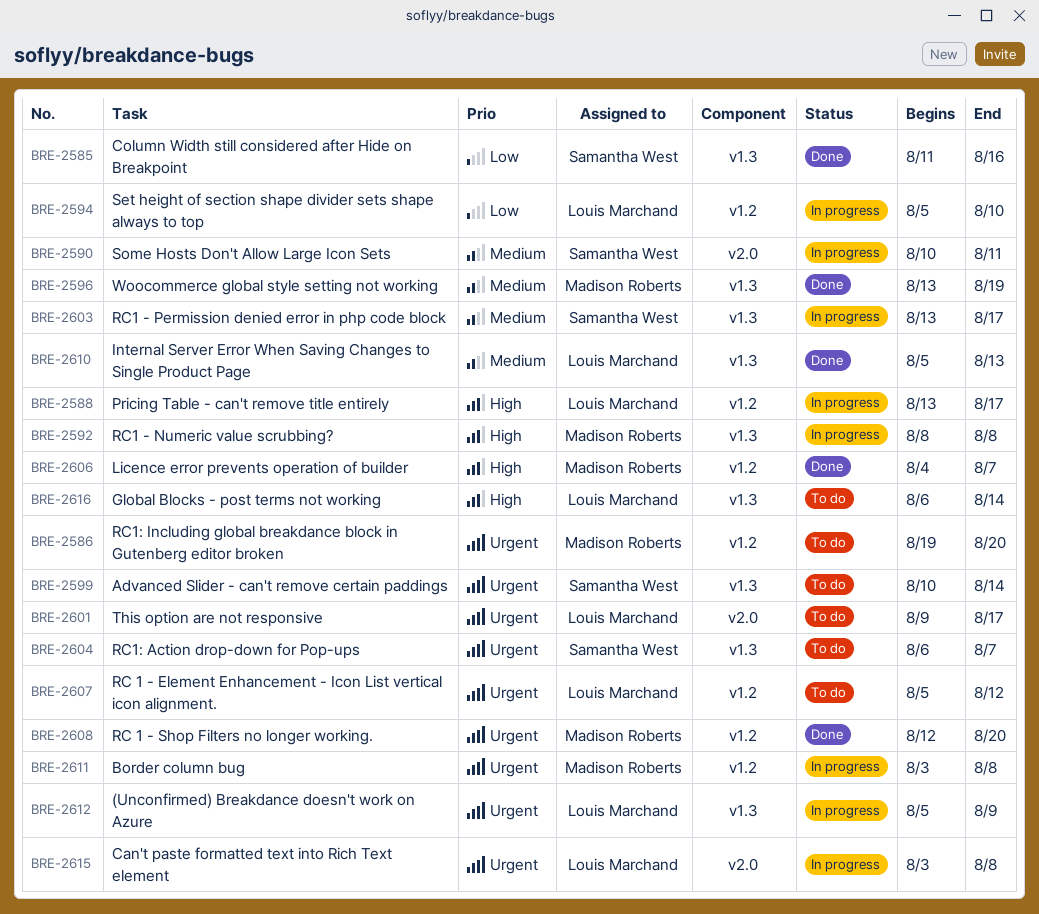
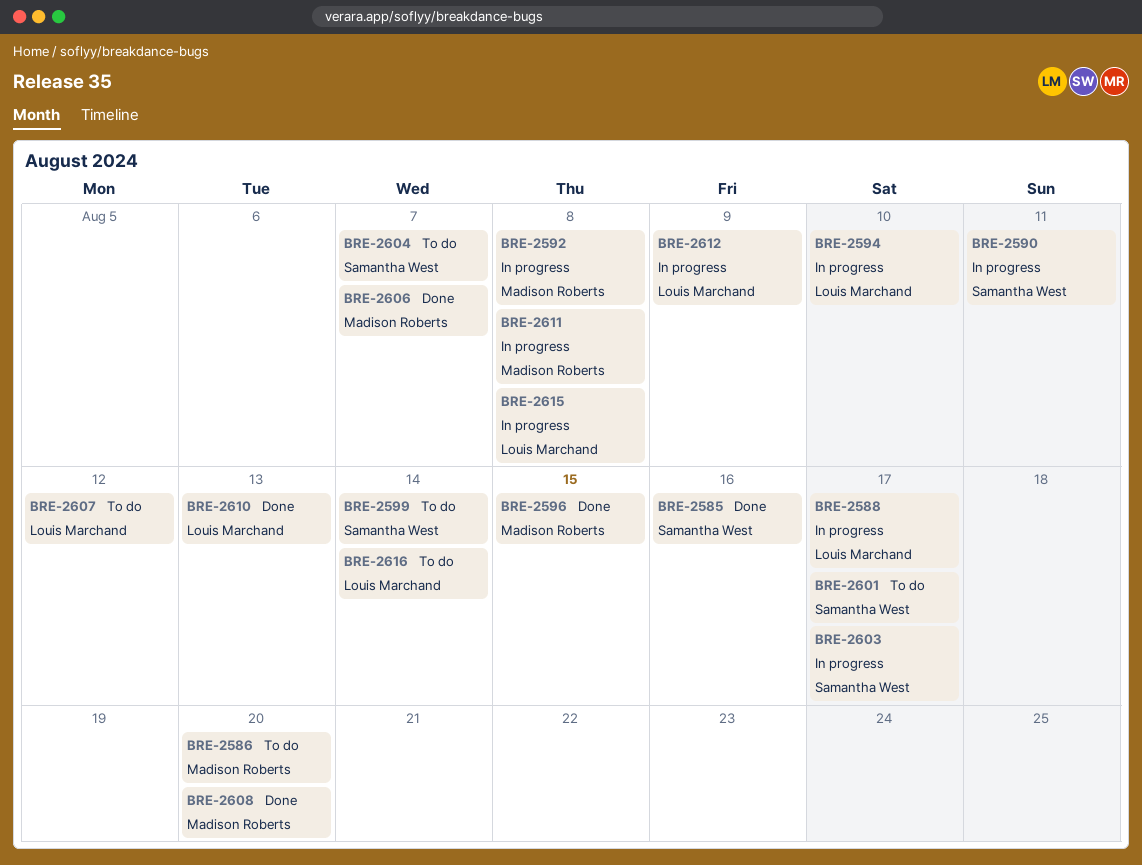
BRE-2596, due: Aug 19 -> Aug 15
BRE-2601, owner: Louis Marchand -> Samantha West

